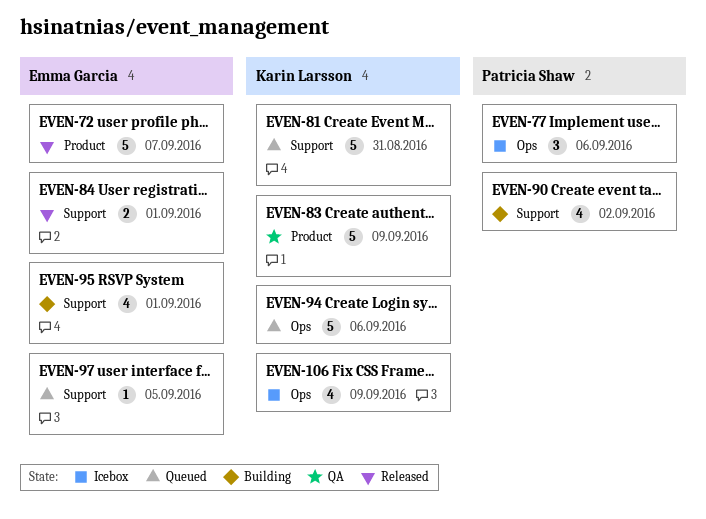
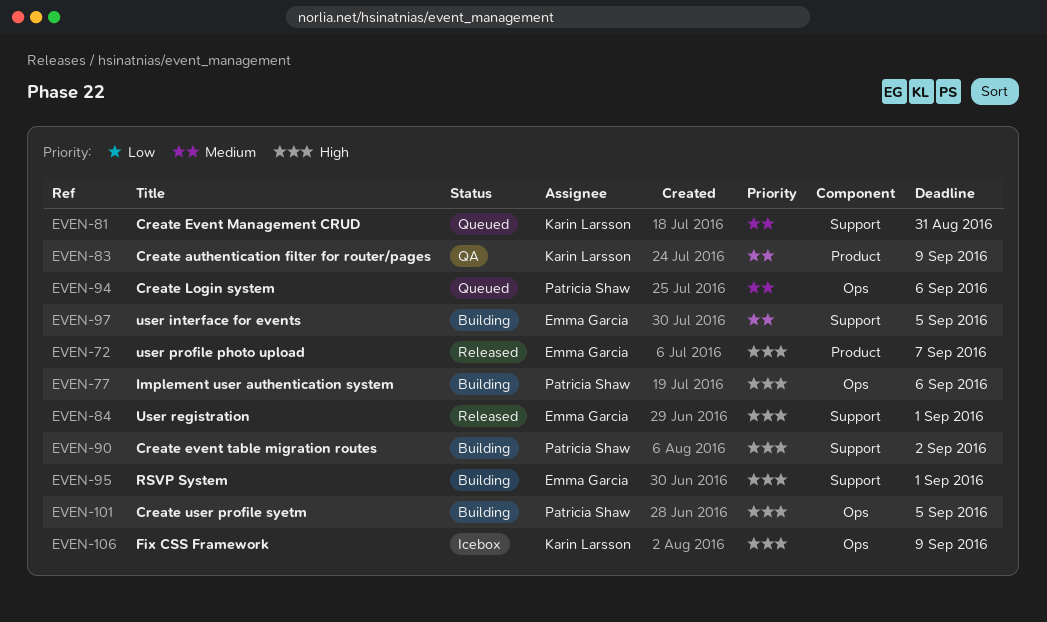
EVEN-77, status: Icebox -> Building
EVEN-94, owner: Karin Larsson -> Patricia Shaw
EVEN-97, status: Queued -> Building
EVEN-101: none -> present

